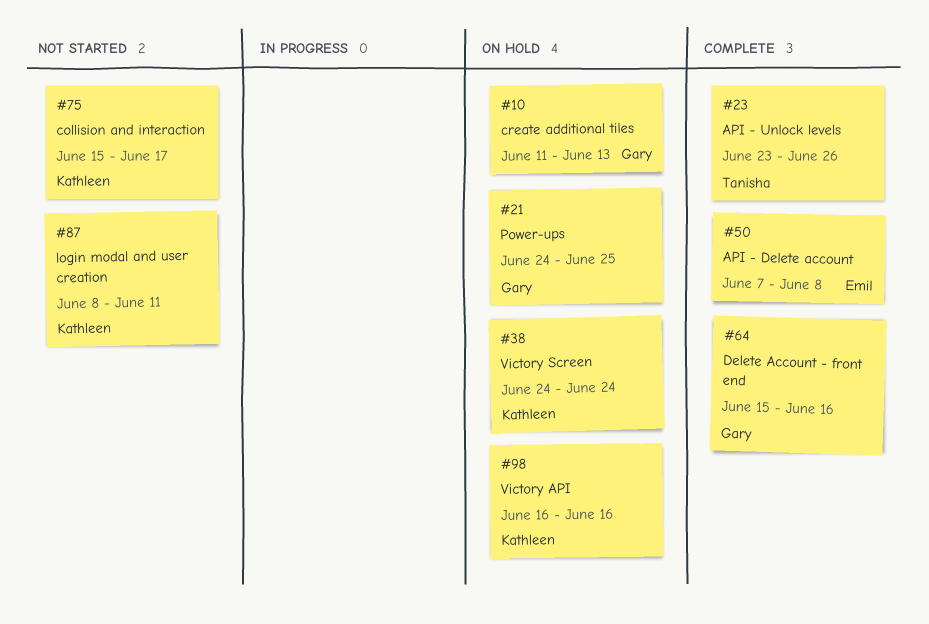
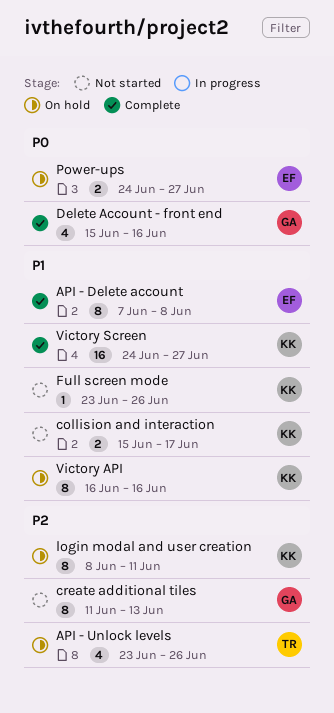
API - Unlock levels, status: Complete -> On hold
create additional tiles, status: On hold -> Not started
Full screen mode: none -> present
login modal and user creation, status: Not started -> On hold
Power-ups, owner: Gary -> Emil
Power-ups, due: Jun 25 -> Jun 27
Victory Screen, status: On hold -> Complete
Victory Screen, due: Jun 24 -> Jun 27

